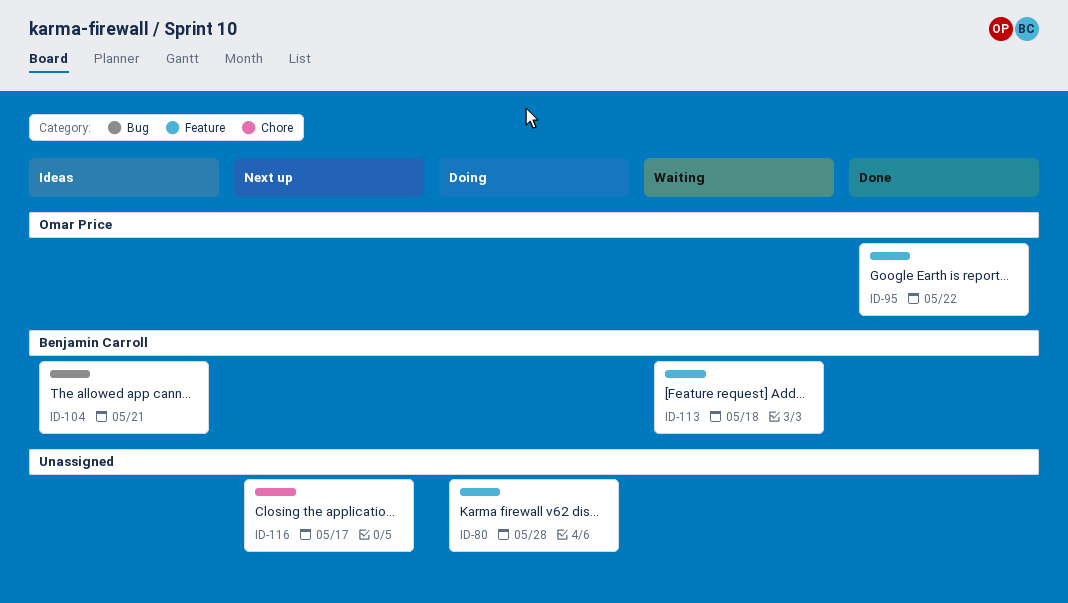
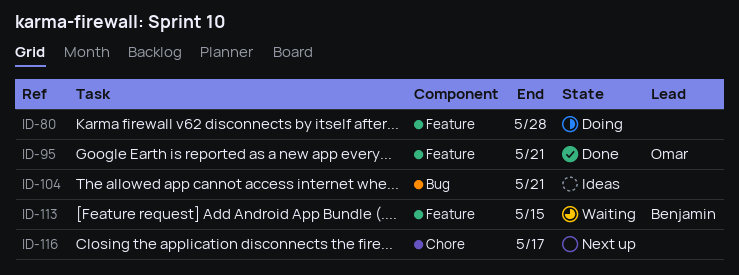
ID-95, due: May 22 -> May 21
ID-104, owner: Benjamin Carroll -> none
ID-113, due: May 18 -> May 15

